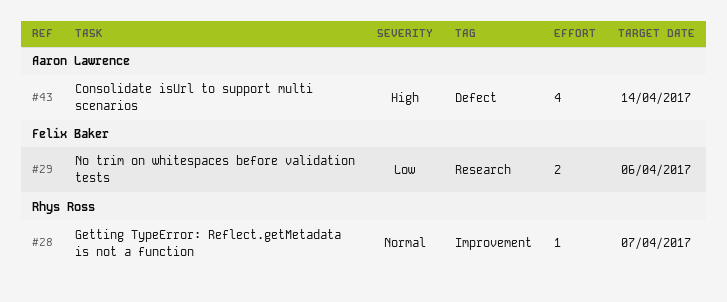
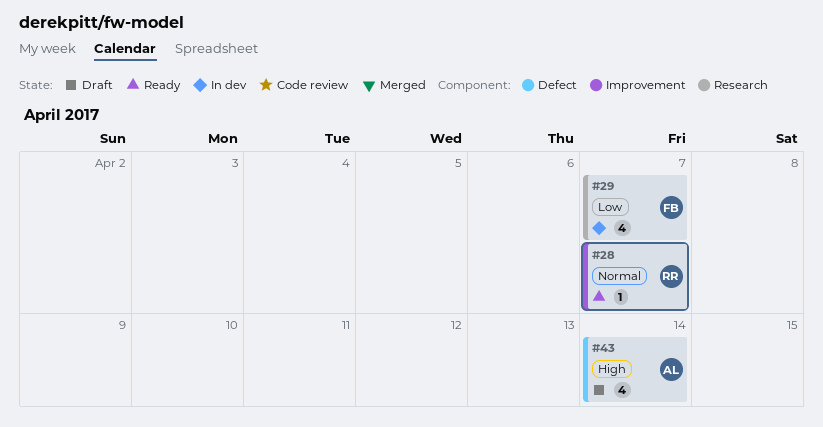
#29, estimate: 2 -> 4
#29, due: Apr 6 -> Apr 7

